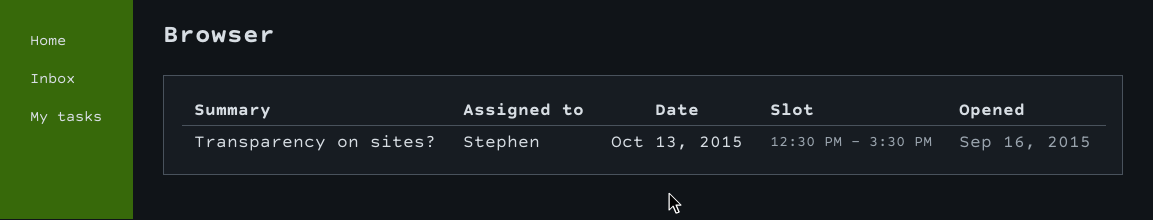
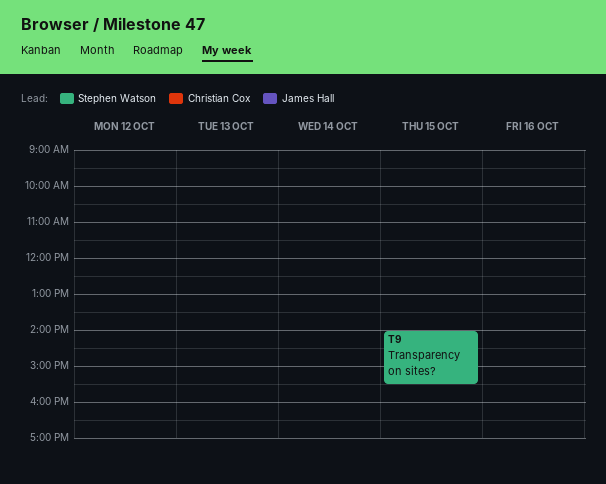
Transparency on sites?, day: Oct 13 -> Oct 15
Transparency on sites?, begins: 12:30 -> 14:00

